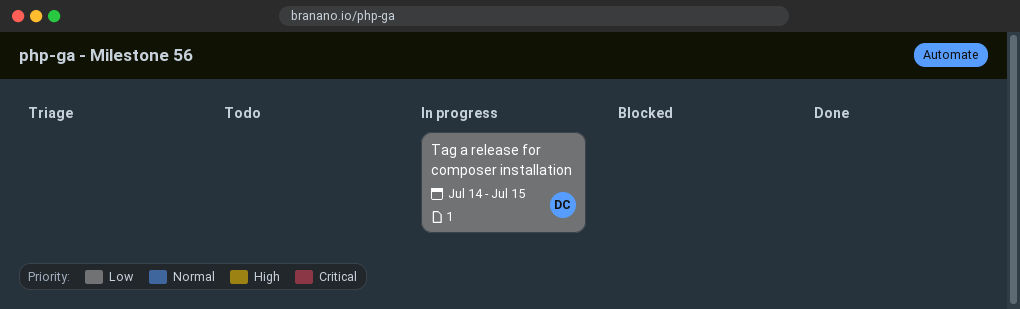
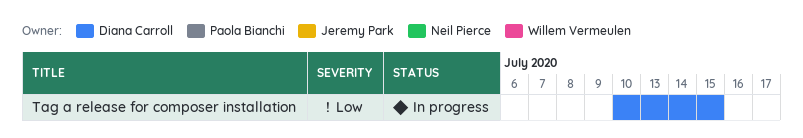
Tag a release for composer installation, start: Jul 14 -> Jul 10

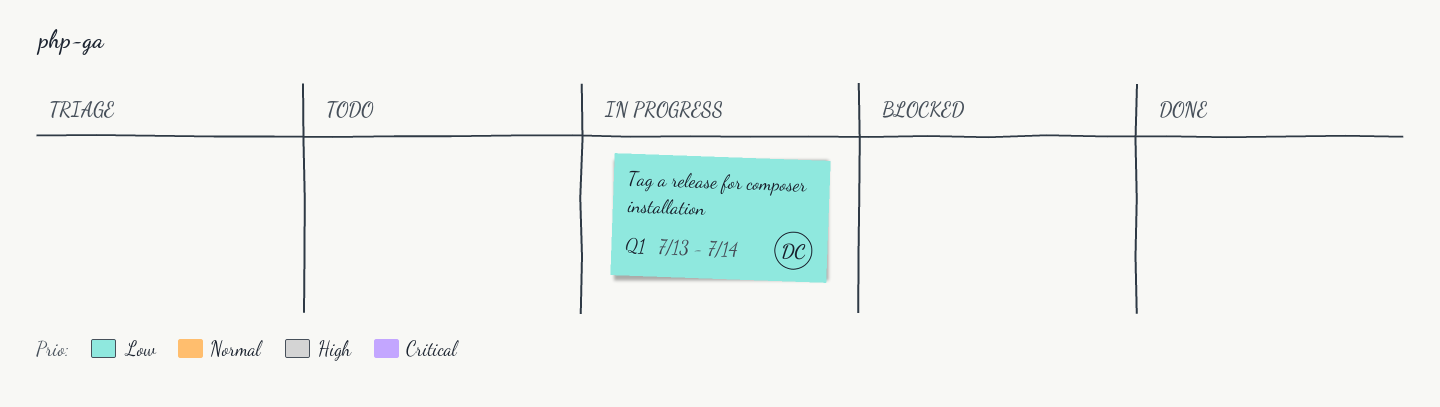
Tag a release for composer installation, start: Jul 10 -> Jul 13
Tag a release for composer installation, due: Jul 15 -> Jul 14

